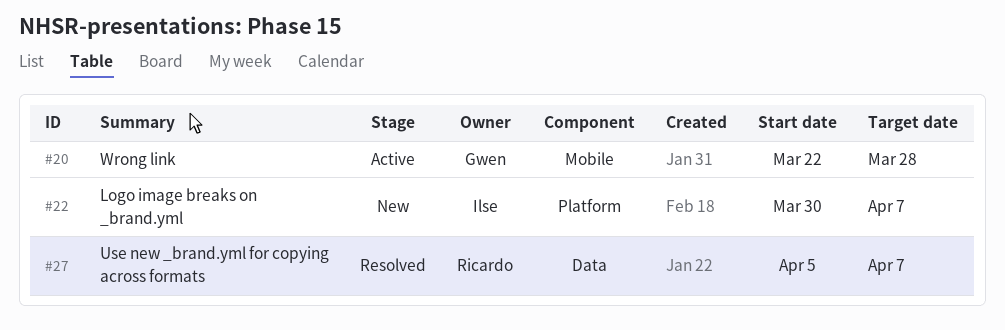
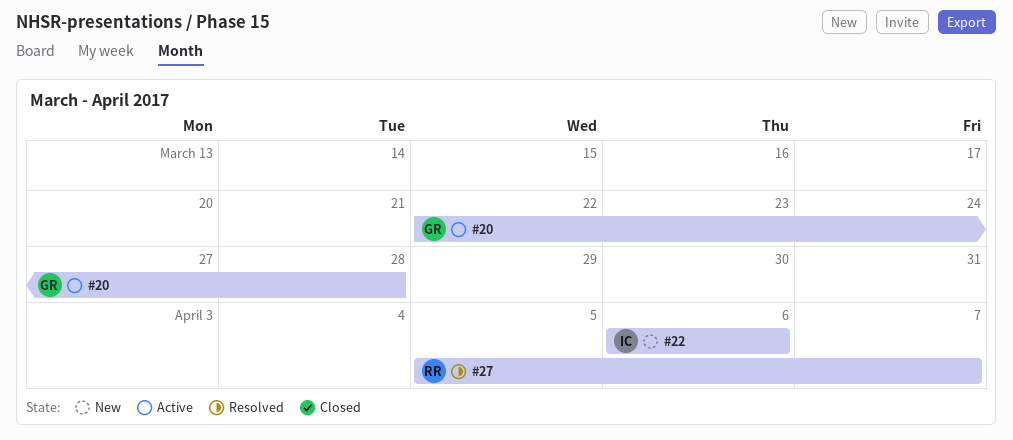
#22, start: Mar 30 -> Apr 6
#22, due: Apr 7 -> Apr 6

